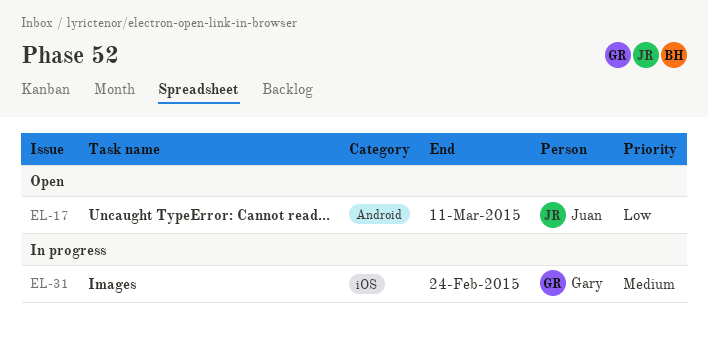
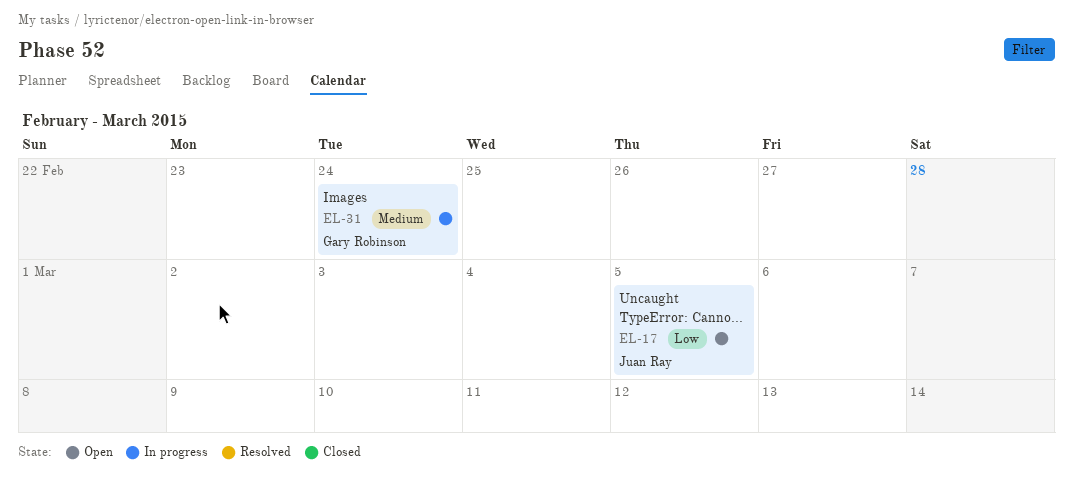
EL-17, due: Mar 11 -> Mar 5

